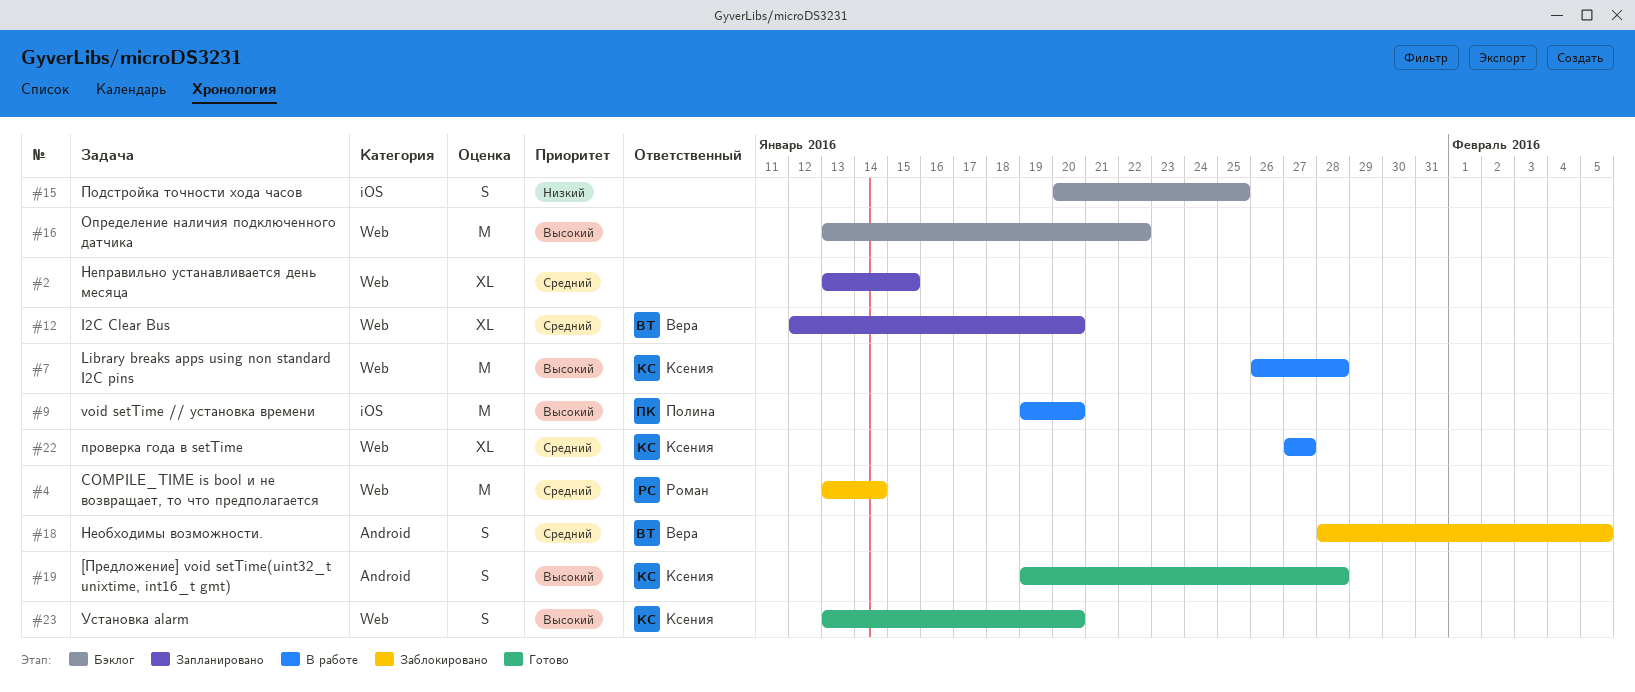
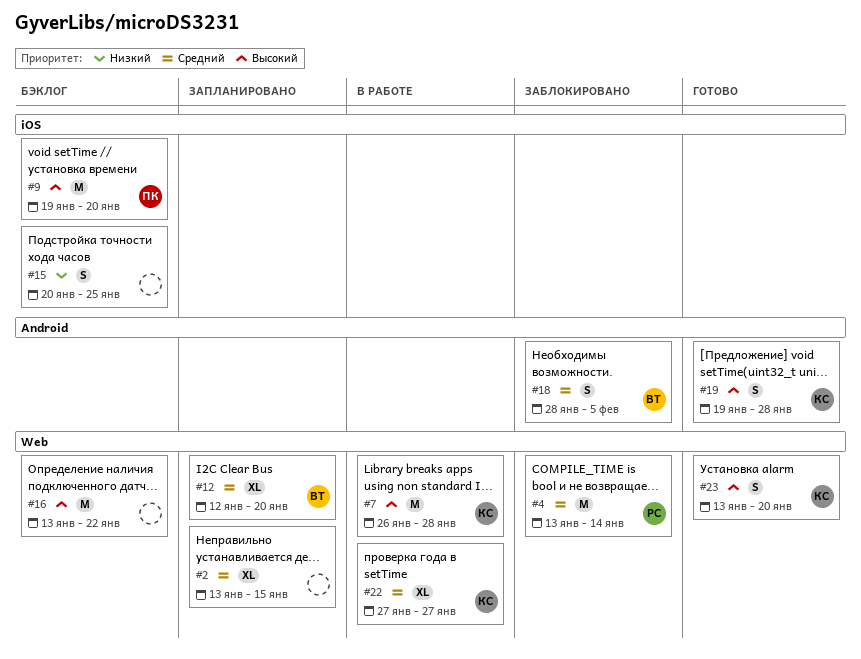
#9, status: В работе -> Бэклог

